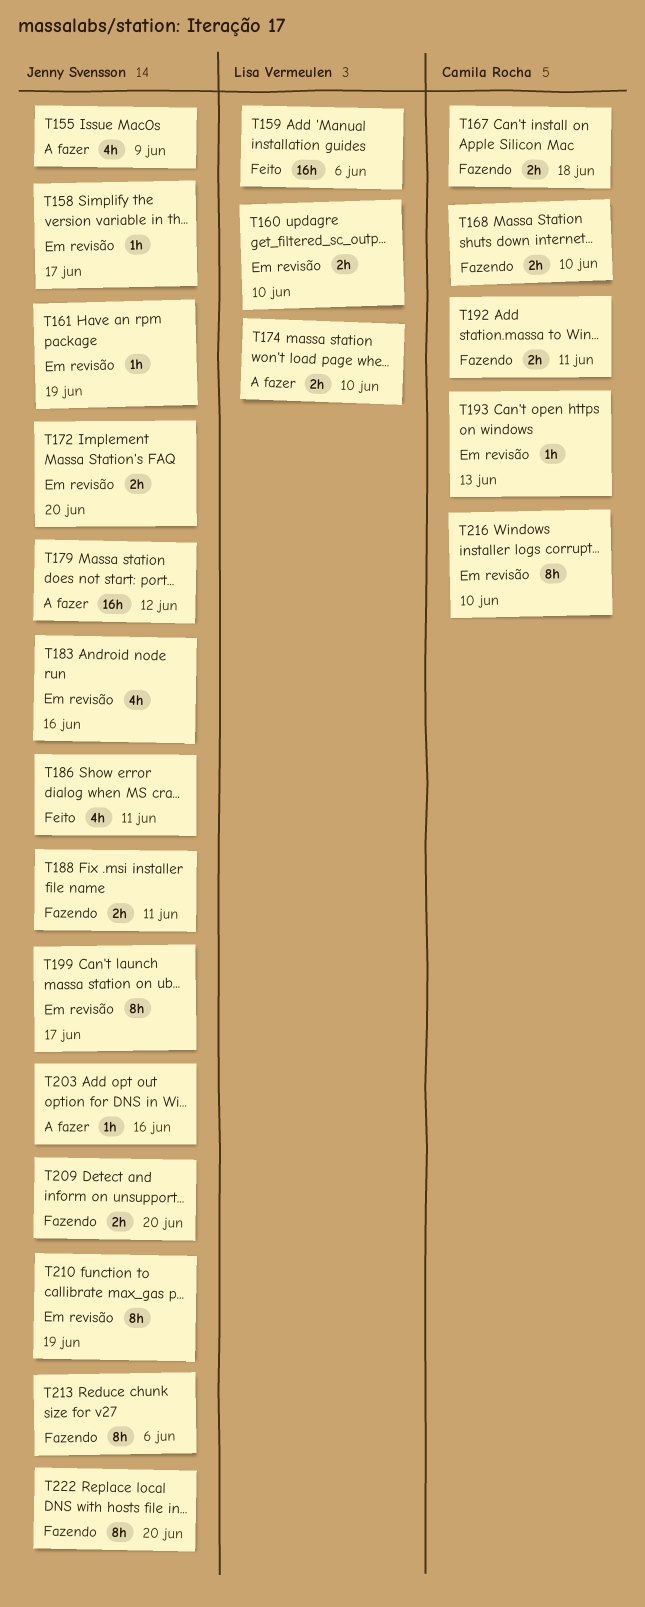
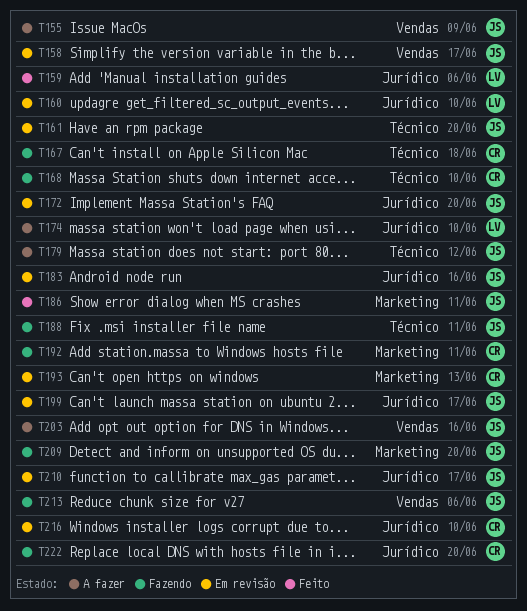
T161, due: Jun 19 -> Jun 20
T210, due: Jun 19 -> Jun 17
T222, owner: Jenny Svensson -> Camila Rocha

